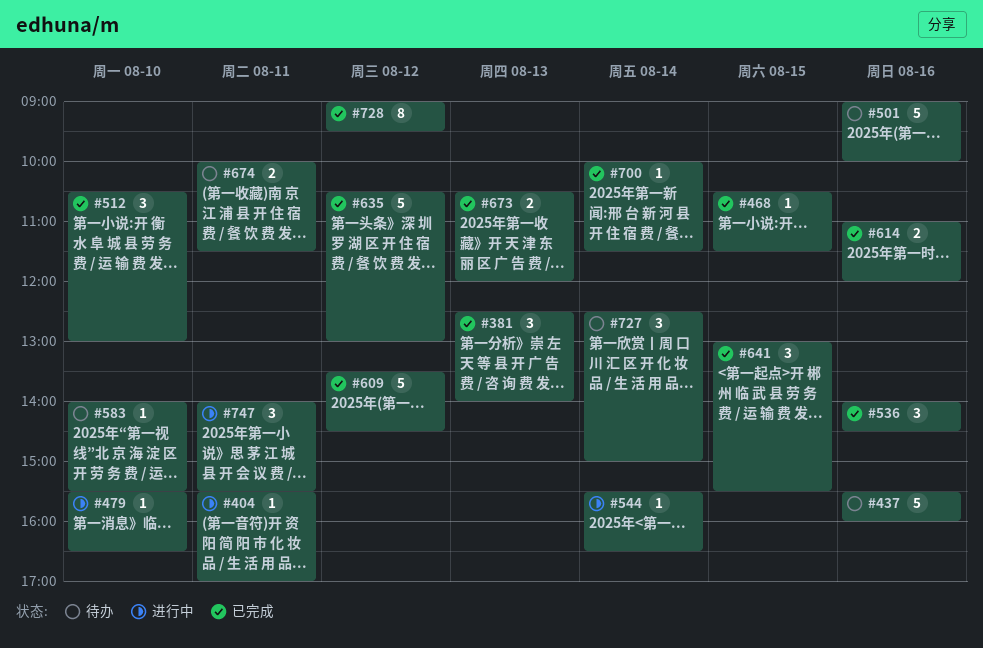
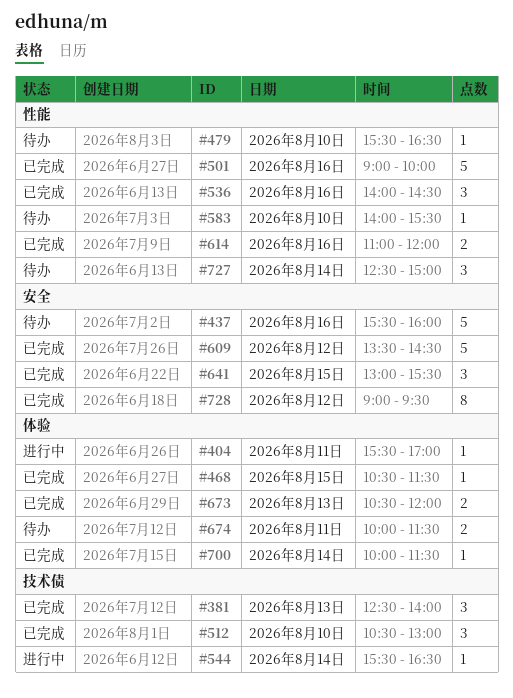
#479, status: 进行中 -> 待办
#501, status: 待办 -> 已完成
#635: present -> none
#747: present -> none

